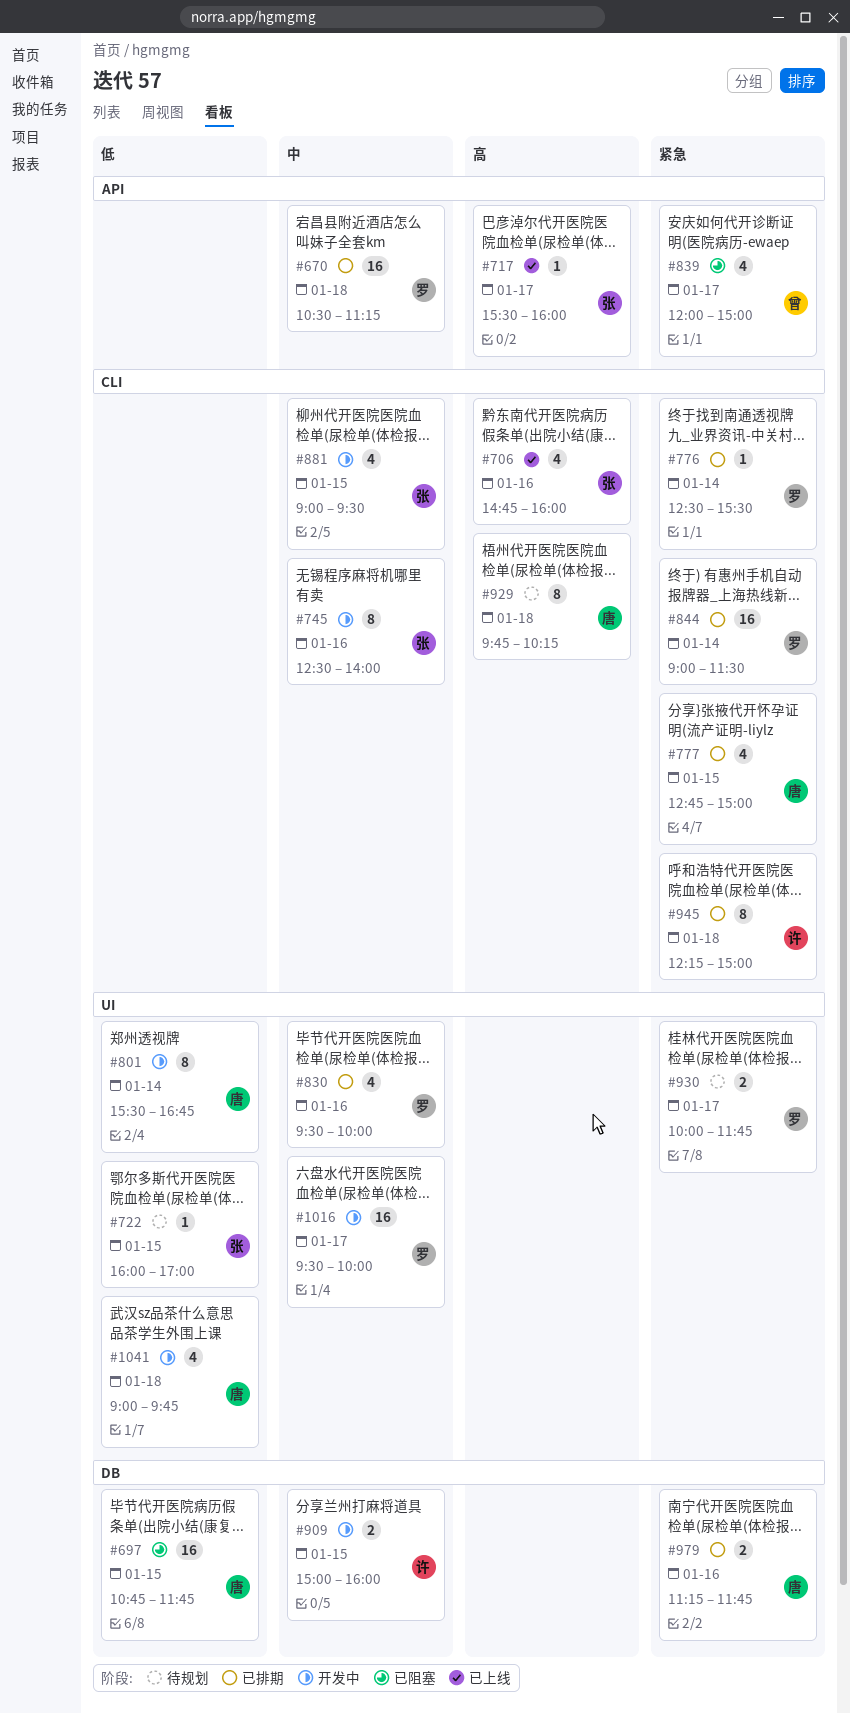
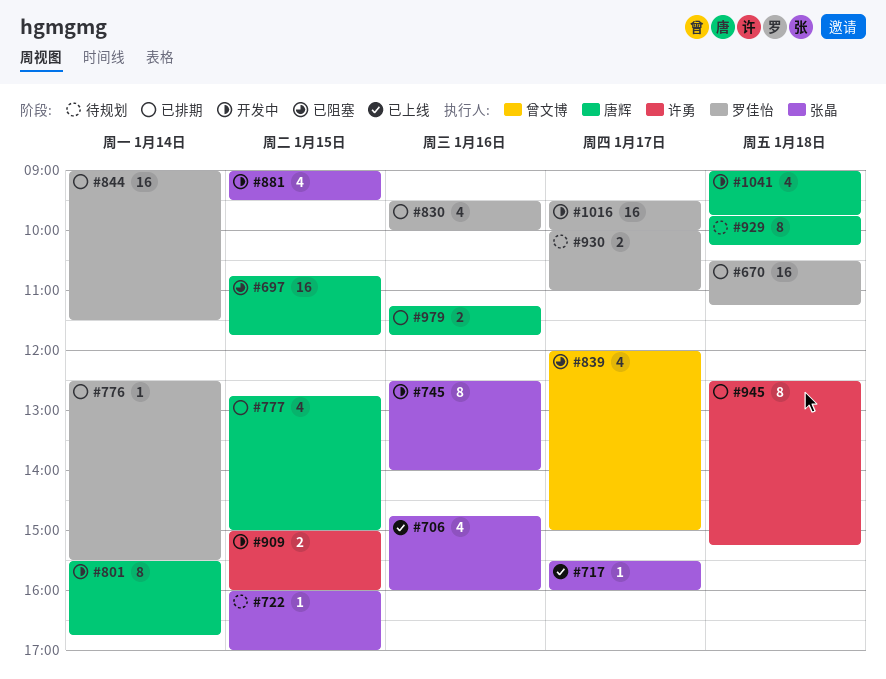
#930, ends: 11:45 -> 11:00
#945, begins: 12:15 -> 12:30
#945, ends: 15:00 -> 15:15

